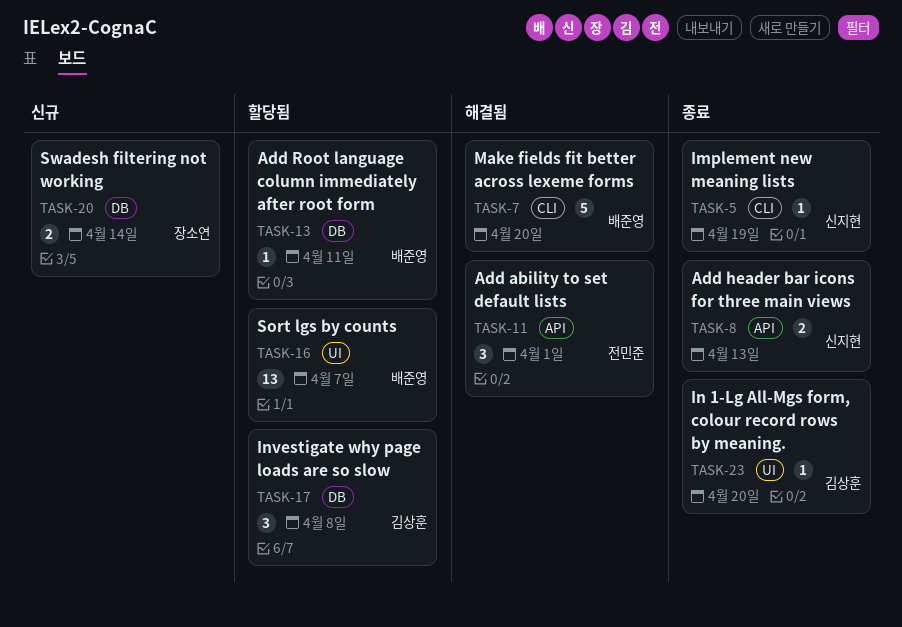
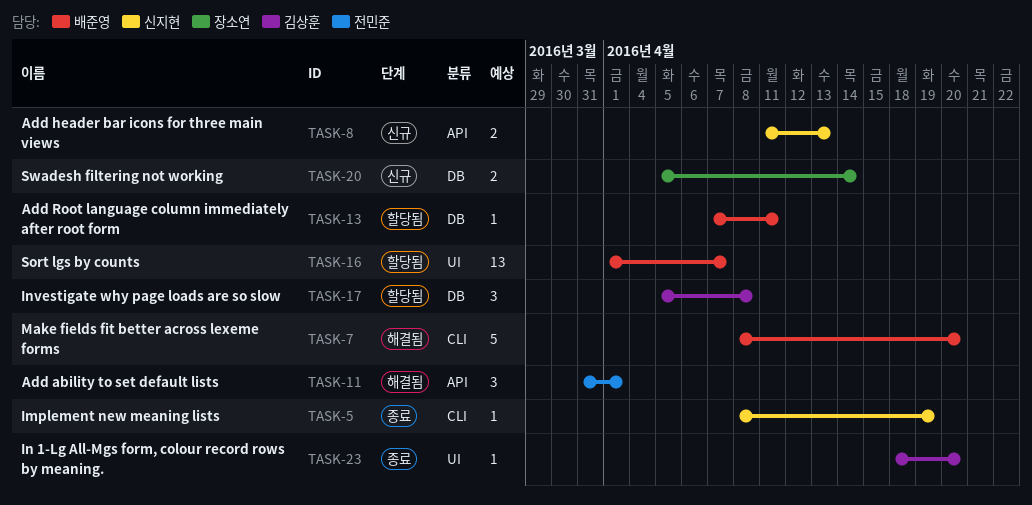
TASK-8, status: 종료 -> 신규

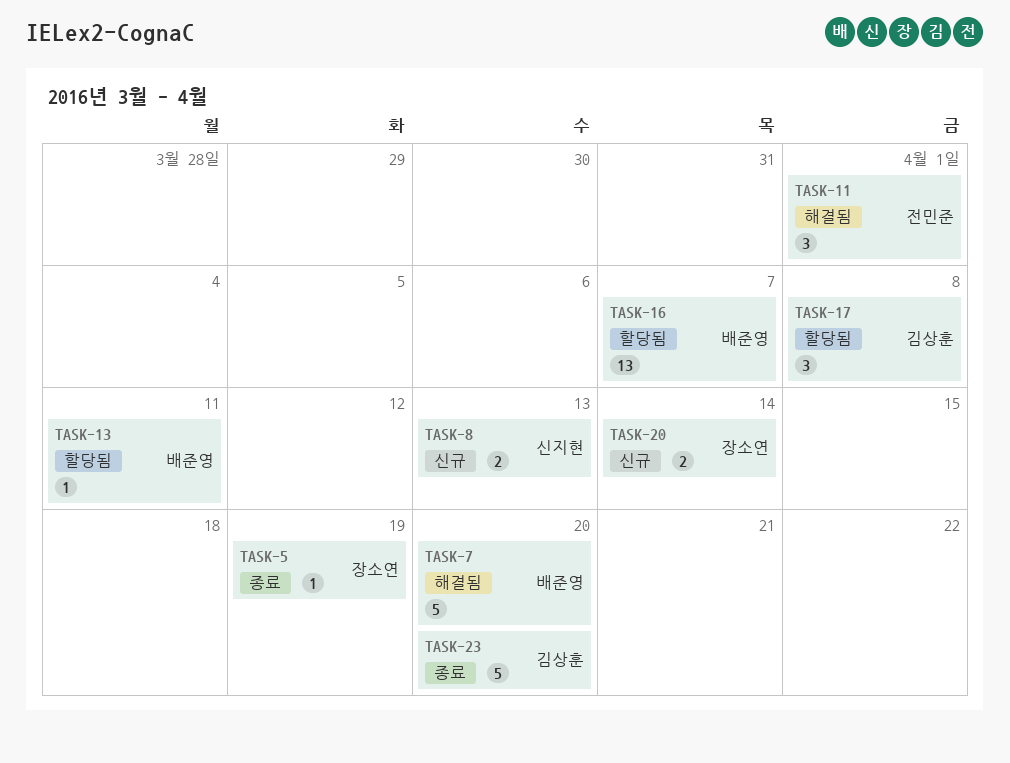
TASK-5, owner: 신지현 -> 장소연
TASK-23, estimate: 1 -> 5

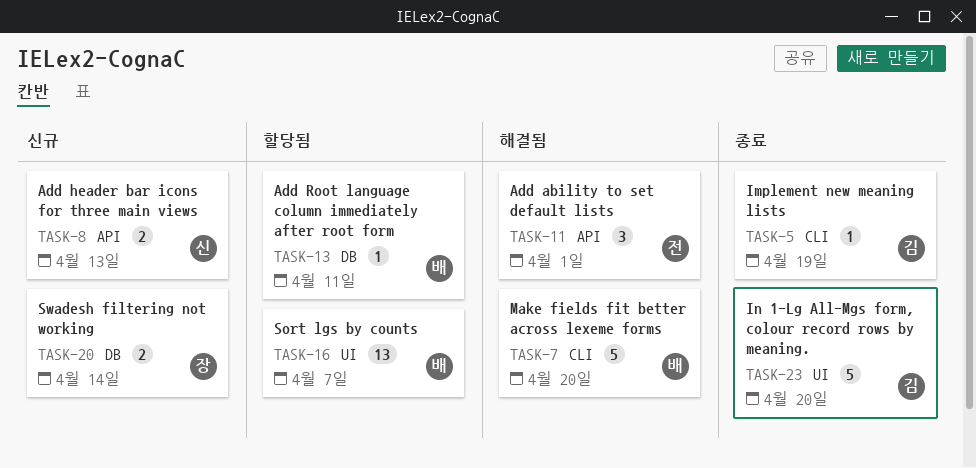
TASK-5, owner: 장소연 -> 김상훈
TASK-17: present -> none

